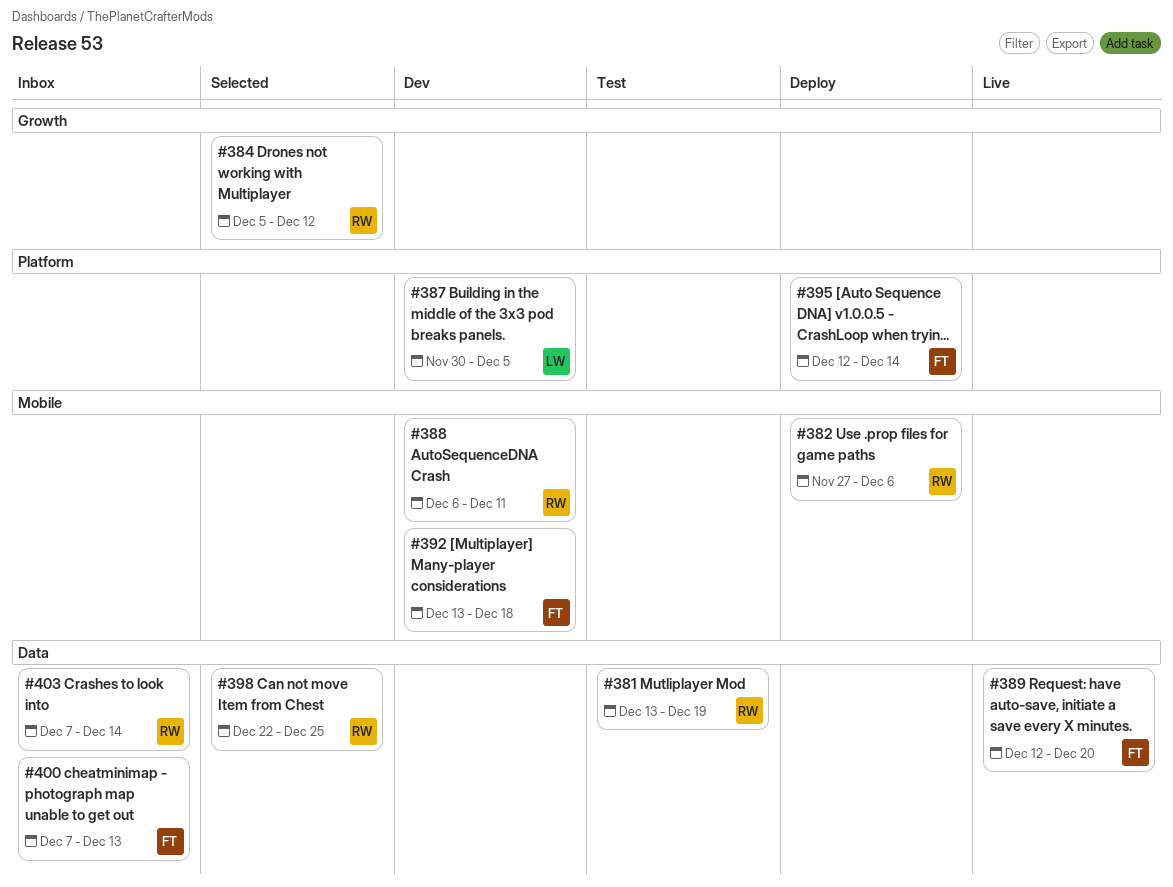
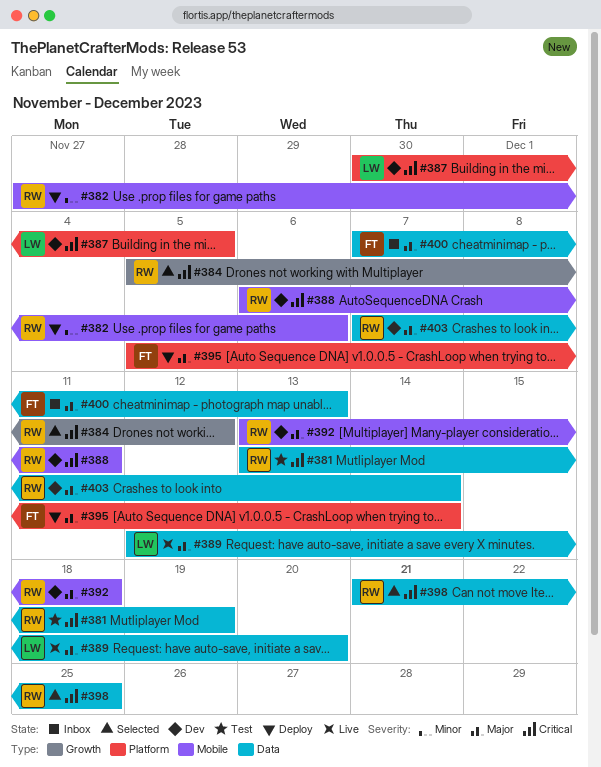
#389, owner: FT -> LW
#392, owner: FT -> RW
#395, start: Dec 12 -> Dec 5
#398, start: Dec 22 -> Dec 21
#403, status: Inbox -> Dev

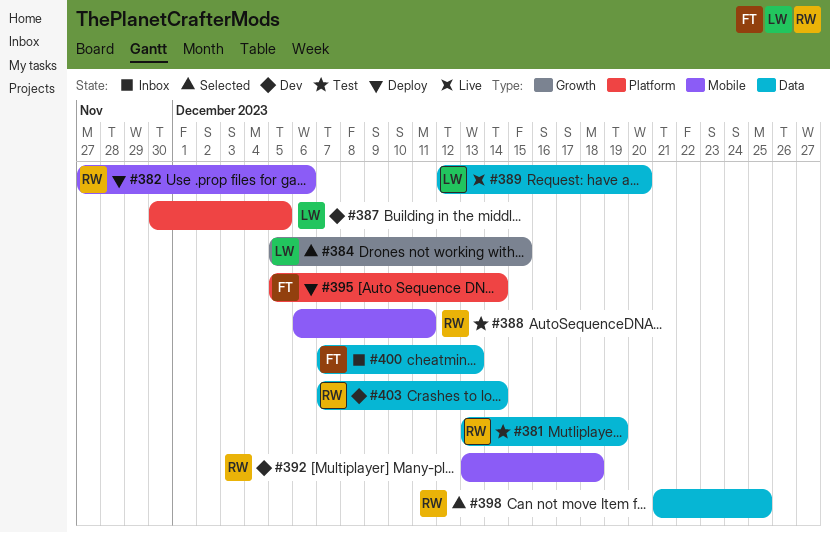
#384, owner: RW -> LW
#384, due: Dec 12 -> Dec 15
#388, status: Dev -> Test

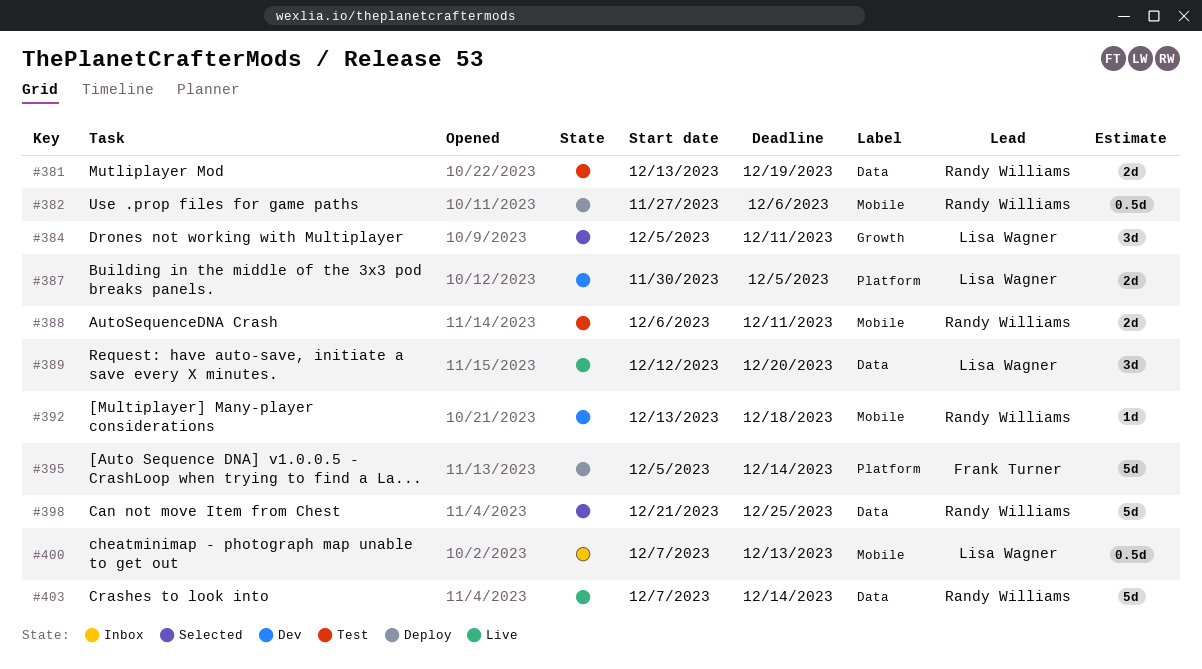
#384, due: Dec 15 -> Dec 11
#400, owner: Frank Turner -> Lisa Wagner
#400, label: Data -> Mobile
#403, status: Dev -> Live

